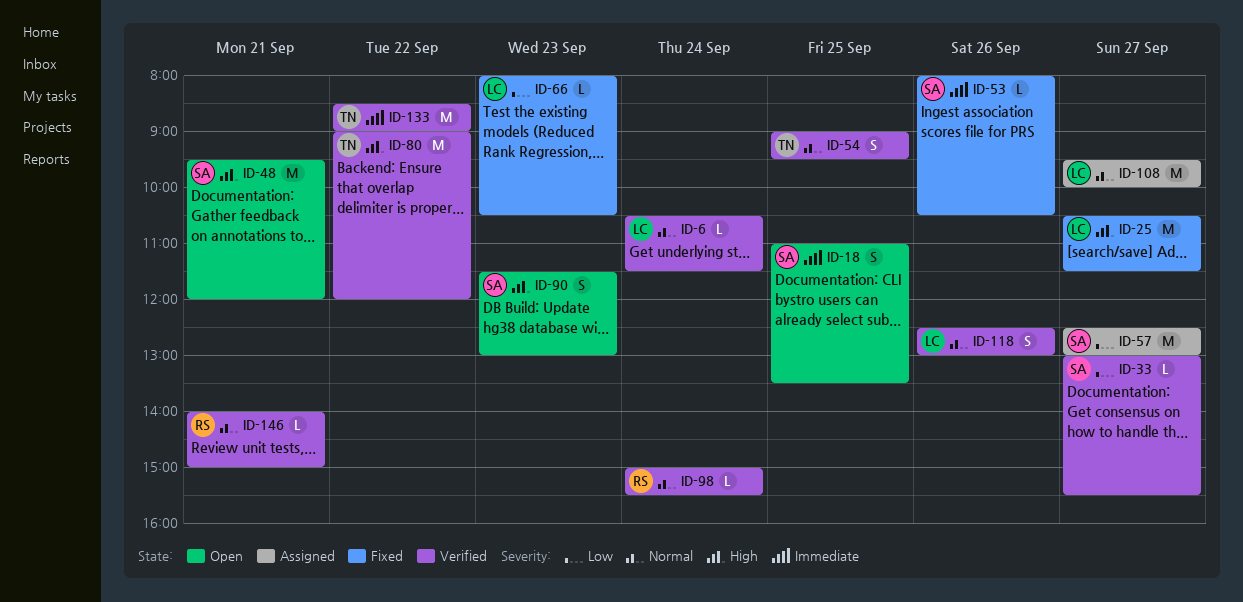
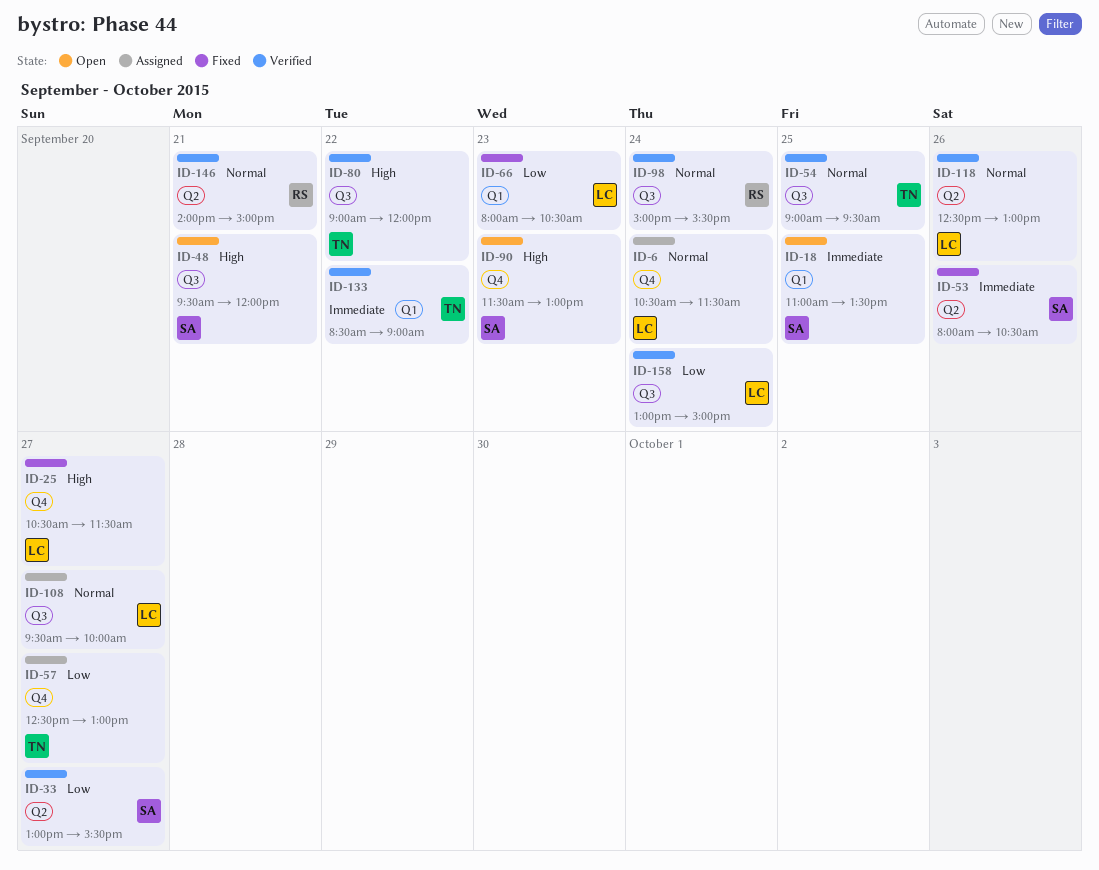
ID-6, status: Verified -> Assigned
ID-57, owner: SA -> TN
ID-158: none -> present

